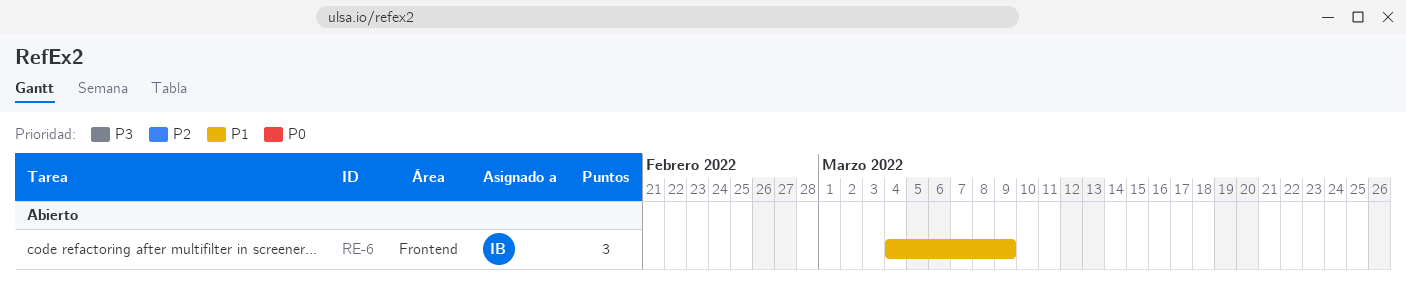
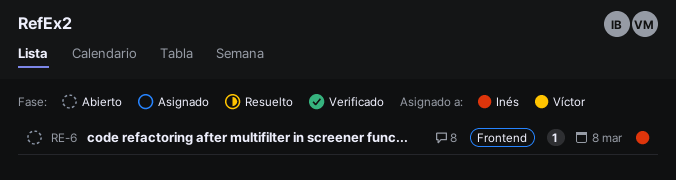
RE-6, estimate: 3 -> 1
RE-6, due: Mar 9 -> Mar 8

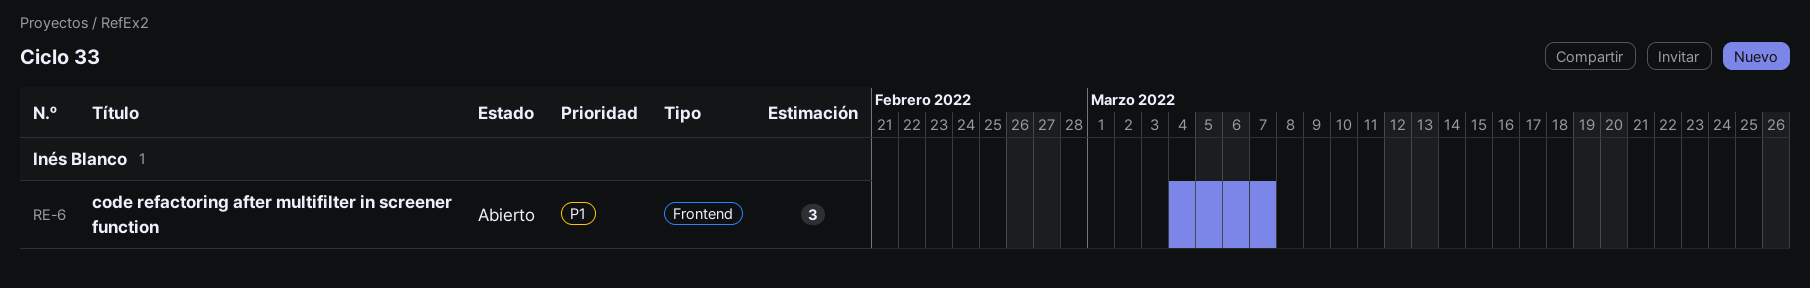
RE-6, estimate: 1 -> 3
RE-6, due: Mar 8 -> Mar 7

